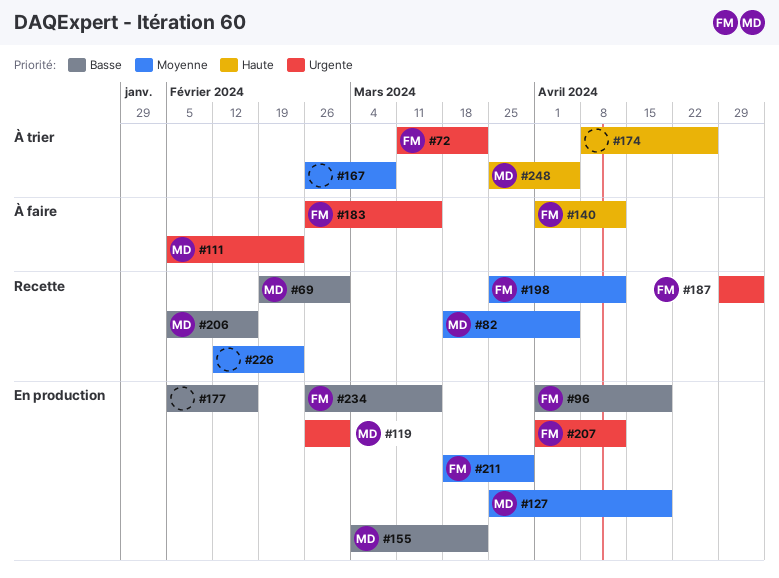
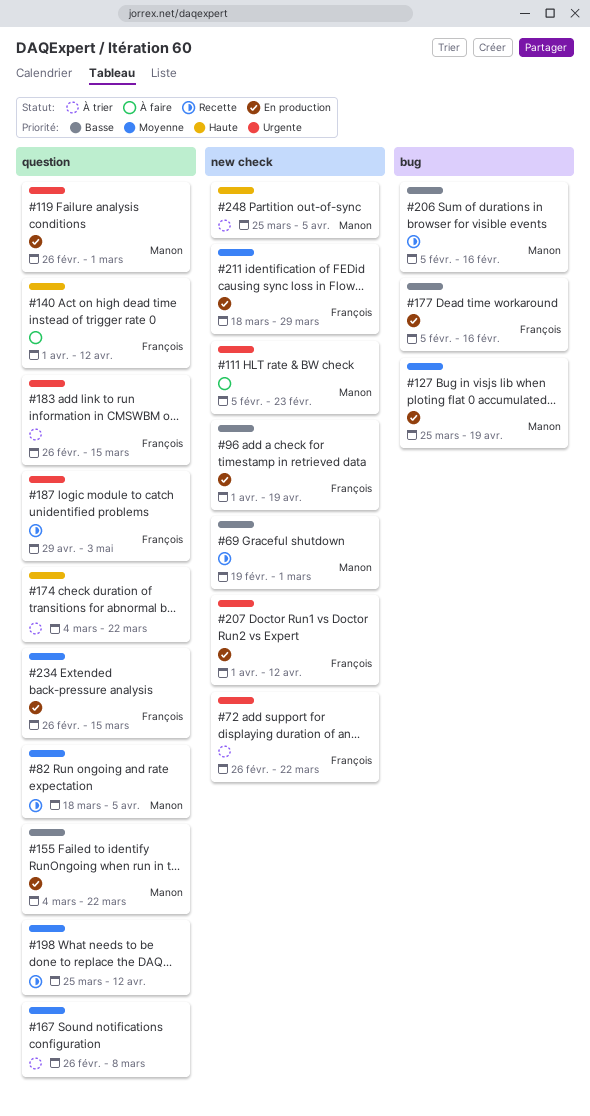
#72, start: Mar 11 -> Feb 26
#174, start: Apr 8 -> Mar 4
#174, due: Apr 26 -> Mar 22
#177, owner: none -> François
#183, status: À faire -> À trier
#198, owner: François -> none
#226: present -> none
#234, priority: Basse -> Moyenne

